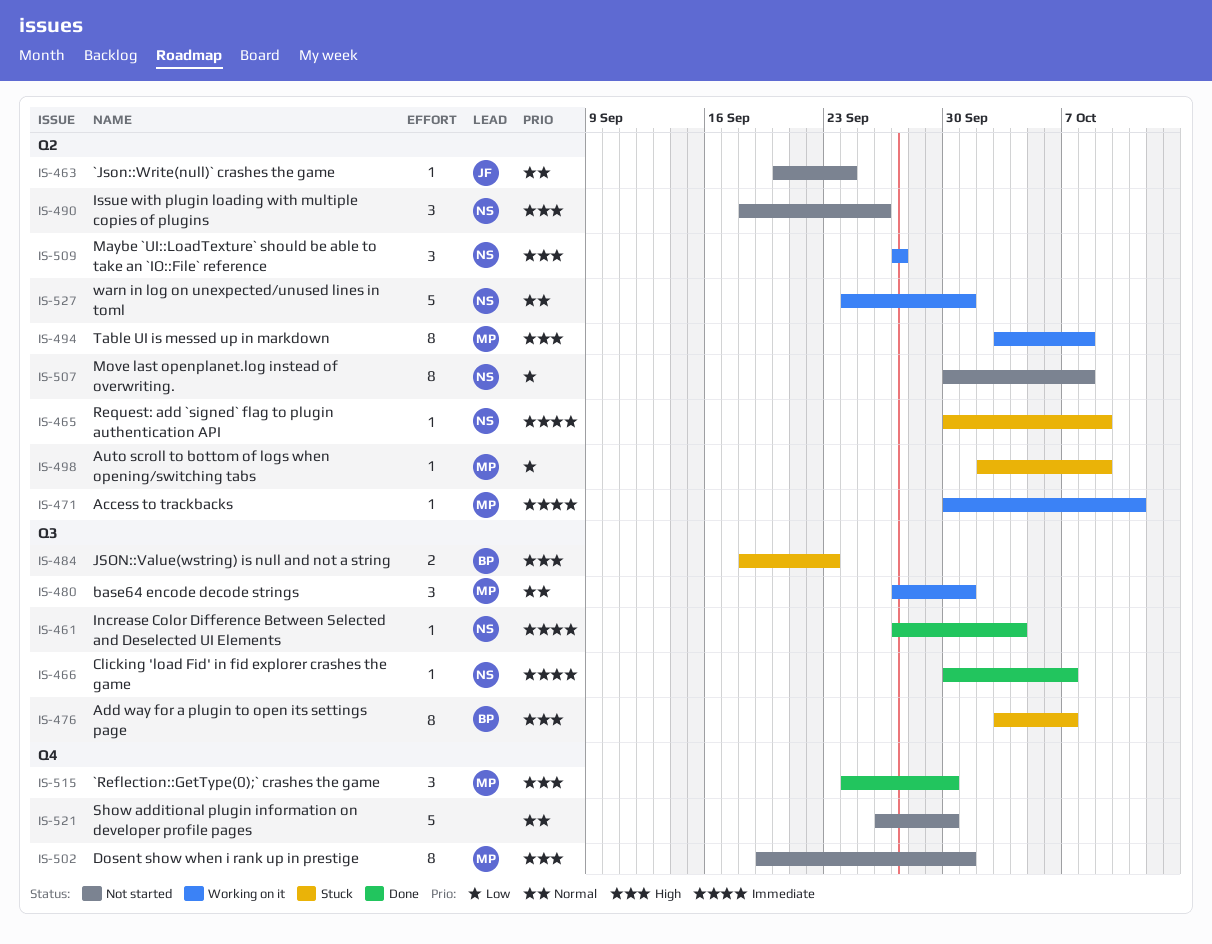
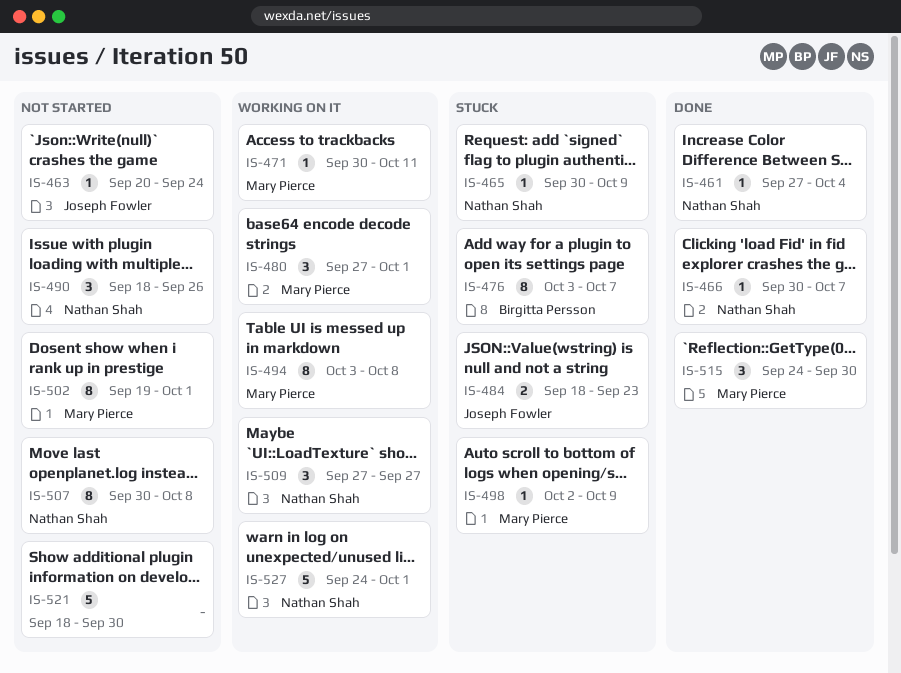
IS-484, owner: Birgitta Persson -> Joseph Fowler
IS-521, start: Sep 26 -> Sep 18

